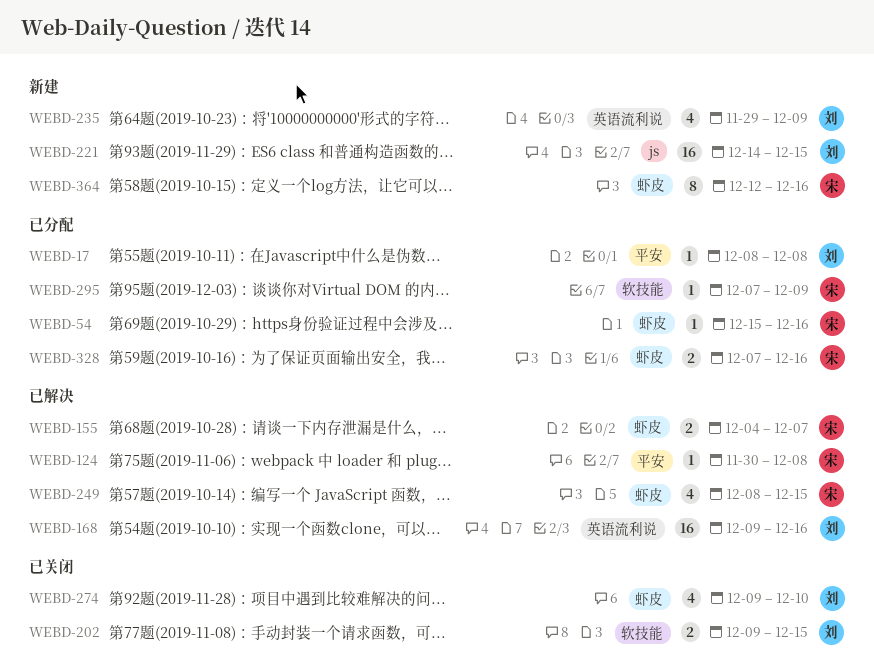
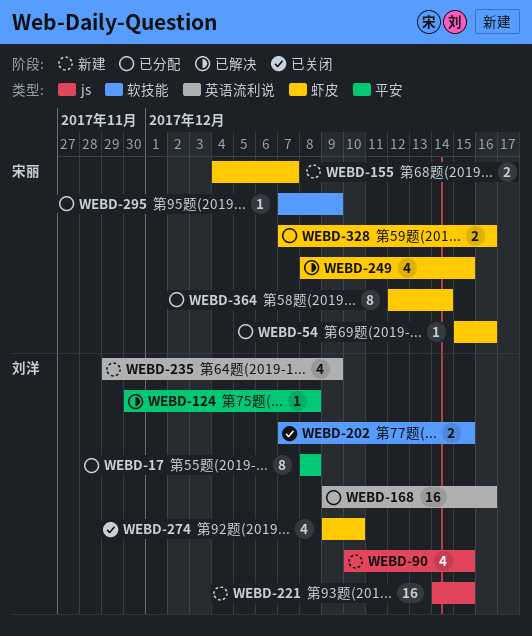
WEBD-17, estimate: 1 -> 8
WEBD-90: none -> present
WEBD-124, owner: 宋丽 -> 刘洋
WEBD-155, status: 已解决 -> 新建
WEBD-168, status: 已解决 -> 已分配
WEBD-202, start: Dec 9 -> Dec 7
WEBD-364, status: 新建 -> 已分配
WEBD-364, due: Dec 16 -> Dec 14

